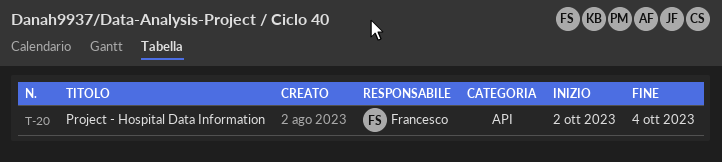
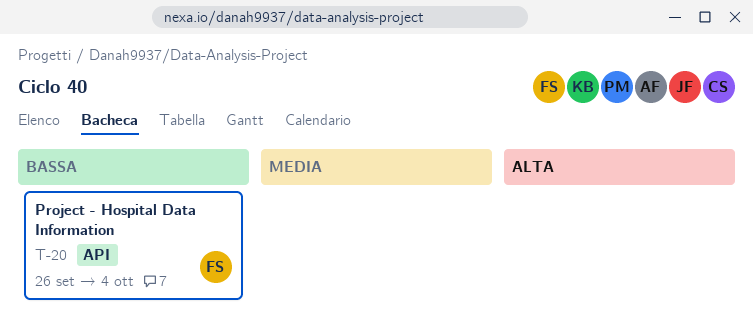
T-20, start: Oct 2 -> Sep 26

